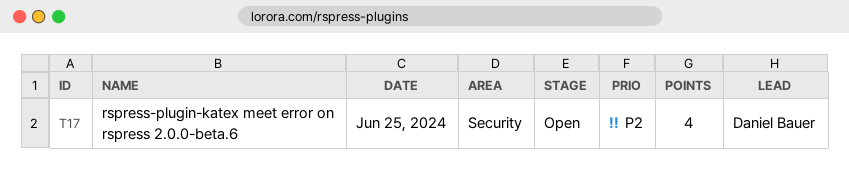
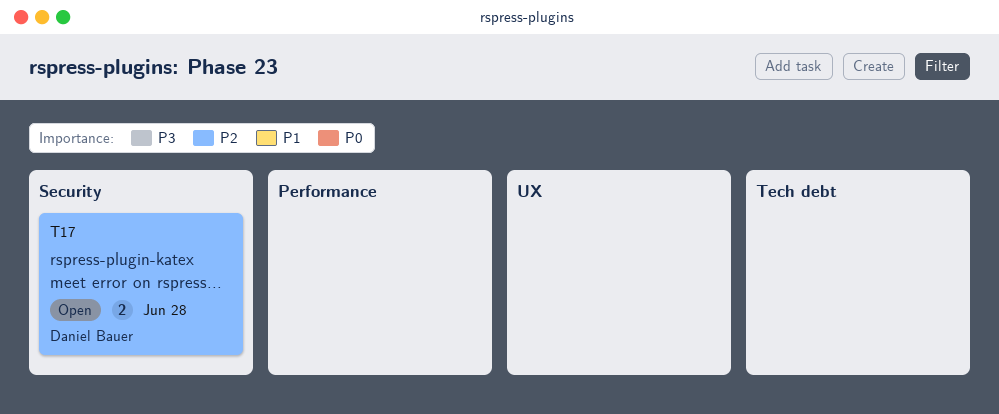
T17, estimate: 4 -> 2
T17, day: Jun 25 -> Jun 28

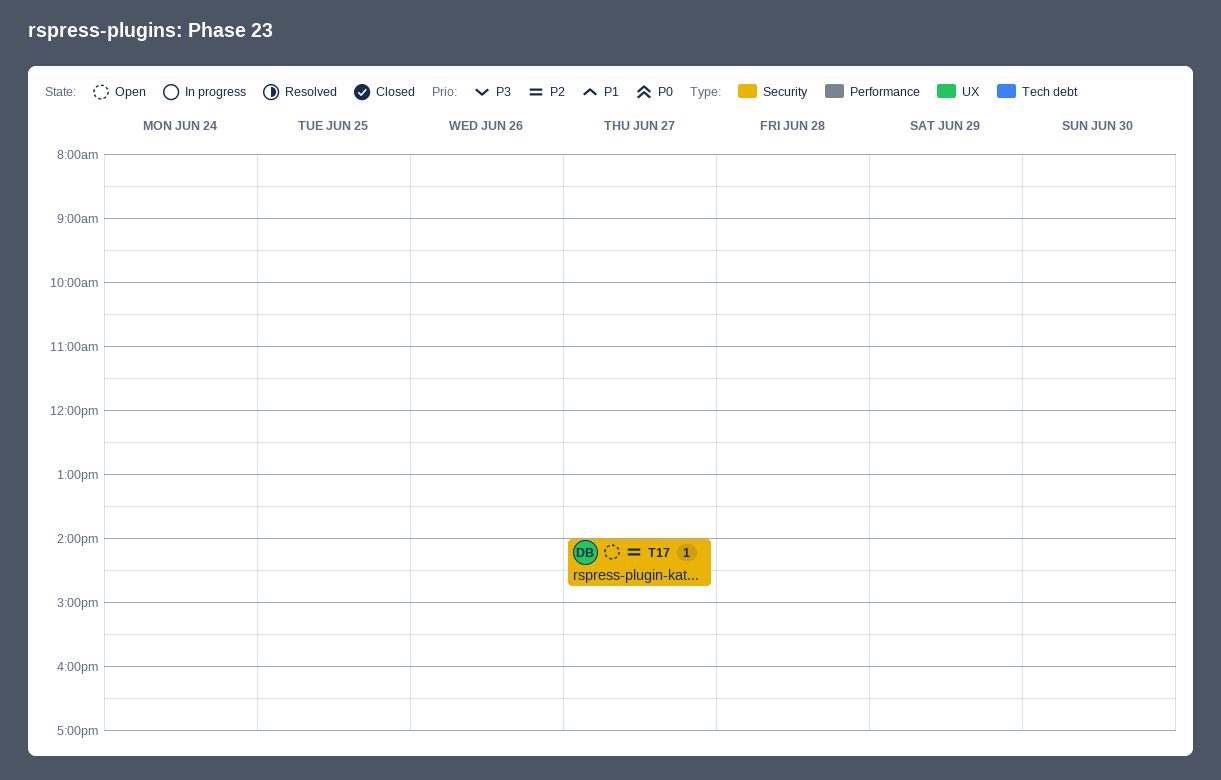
T17, estimate: 2 -> 1
T17, day: Jun 28 -> Jun 27

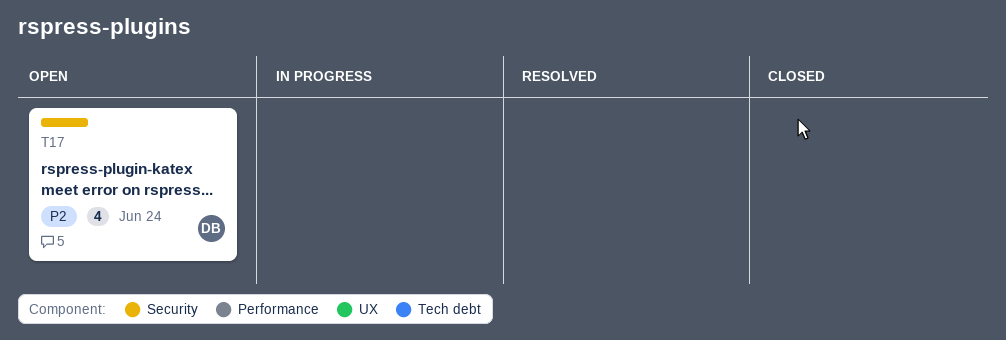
T17, estimate: 1 -> 4
T17, day: Jun 27 -> Jun 24

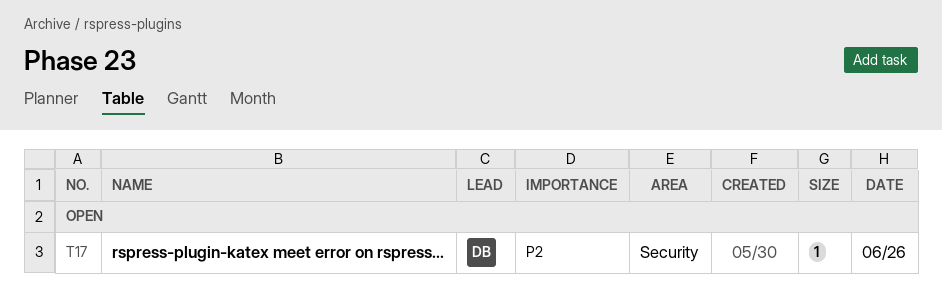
T17, estimate: 4 -> 1
T17, day: Jun 24 -> Jun 26

